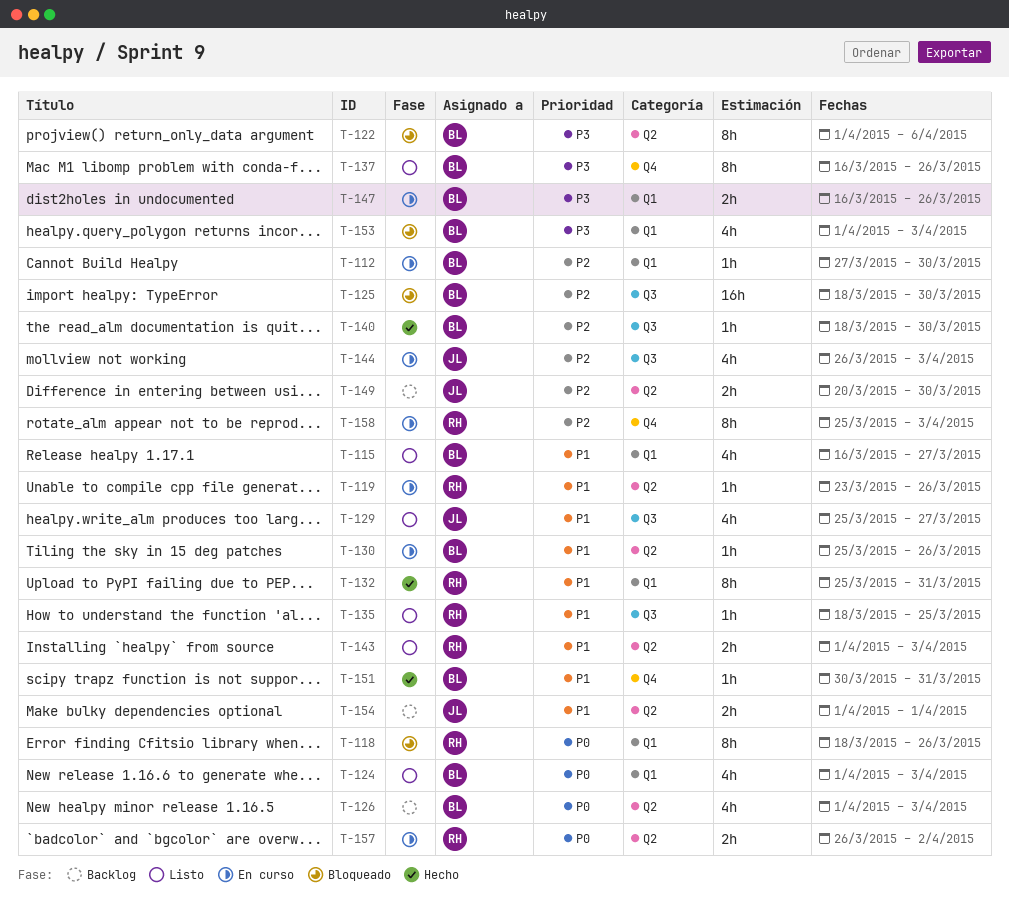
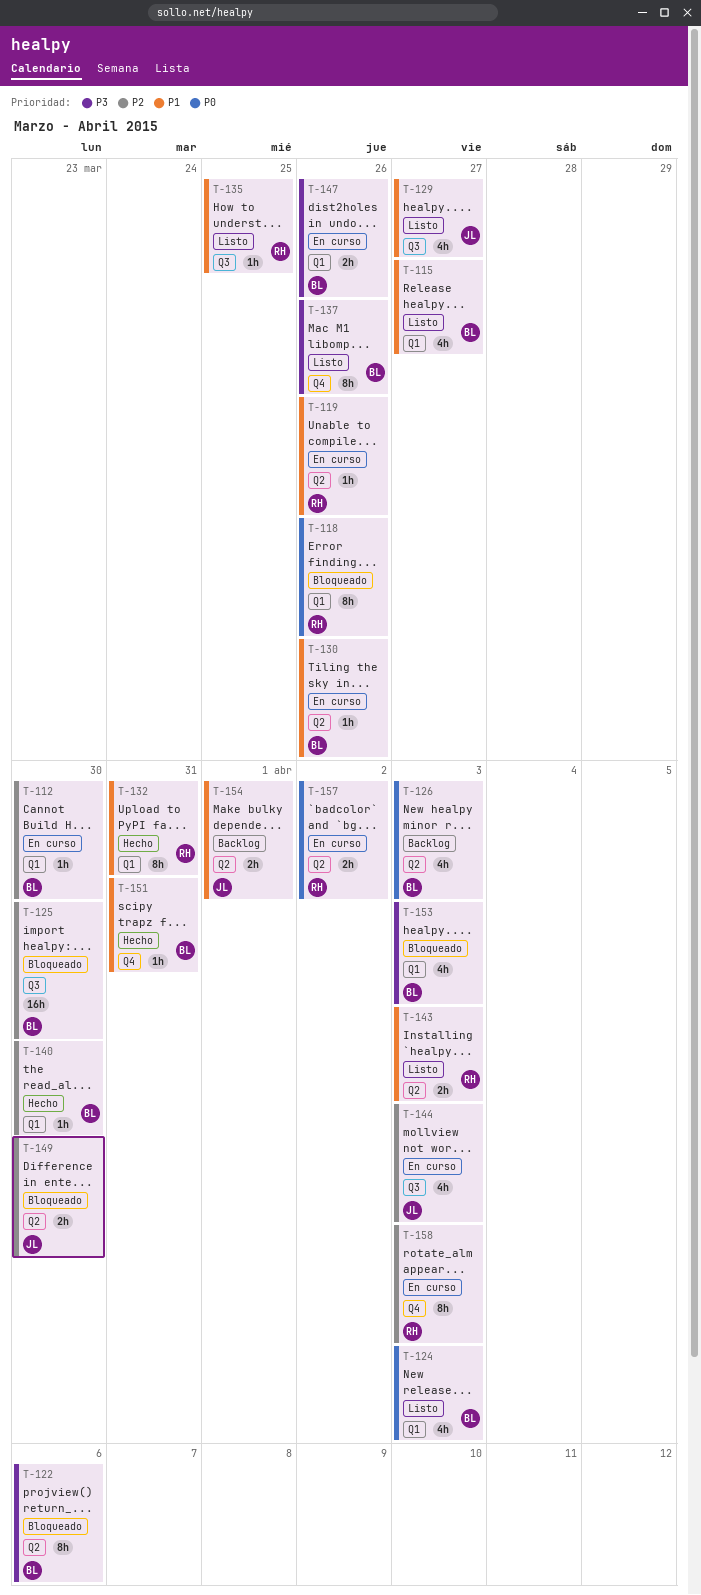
T-140, label: Q3 -> Q1
T-149, status: Backlog -> Bloqueado

